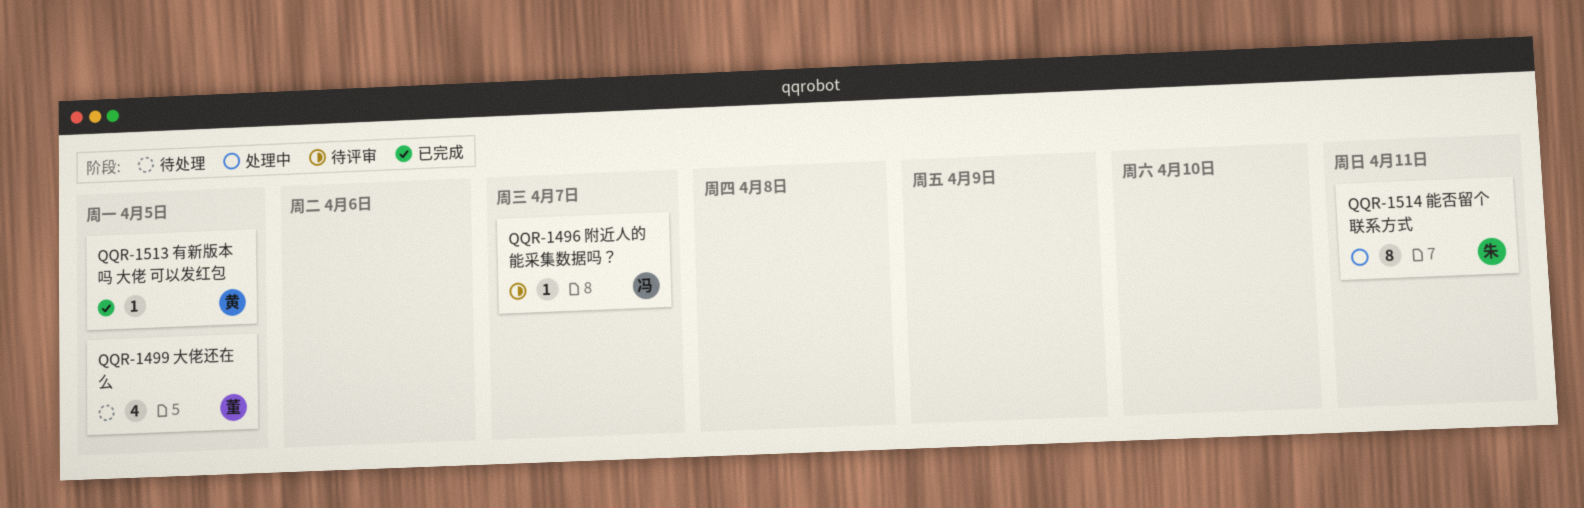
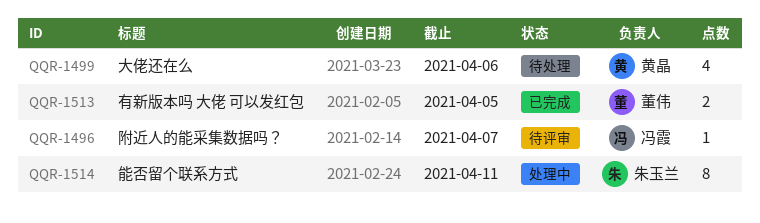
QQR-1499, owner: 董伟 -> 黄晶
QQR-1499, due: Apr 5 -> Apr 6
QQR-1513, owner: 黄晶 -> 董伟
QQR-1513, estimate: 1 -> 2

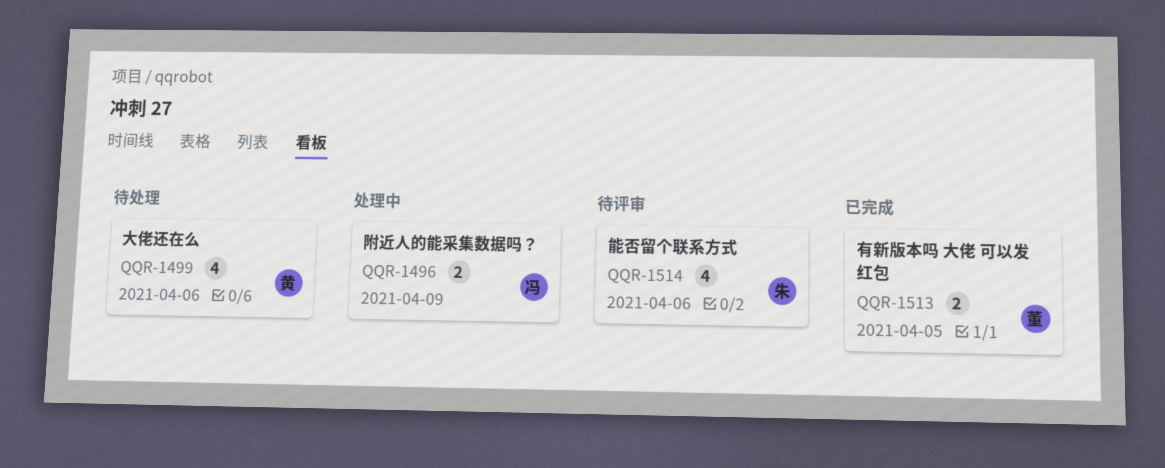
QQR-1496, status: 待评审 -> 处理中
QQR-1496, estimate: 1 -> 2
QQR-1496, due: Apr 7 -> Apr 9
QQR-1514, status: 处理中 -> 待评审
QQR-1514, estimate: 8 -> 4
QQR-1514, due: Apr 11 -> Apr 6

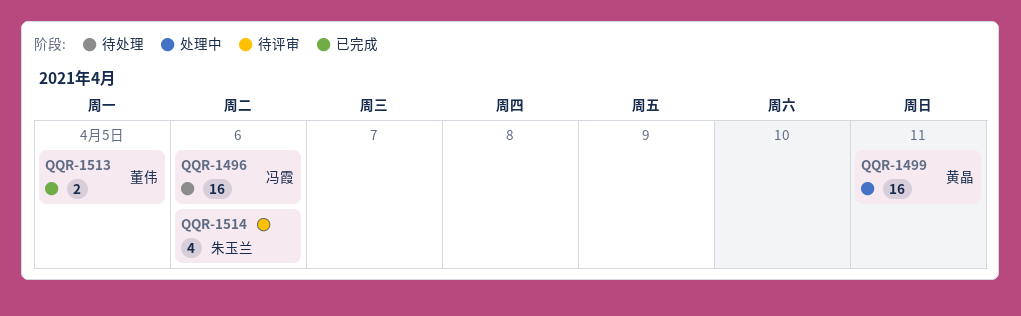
QQR-1496, status: 处理中 -> 待处理
QQR-1496, estimate: 2 -> 16
QQR-1496, due: Apr 9 -> Apr 6
QQR-1499, status: 待处理 -> 处理中
QQR-1499, estimate: 4 -> 16
QQR-1499, due: Apr 6 -> Apr 11

